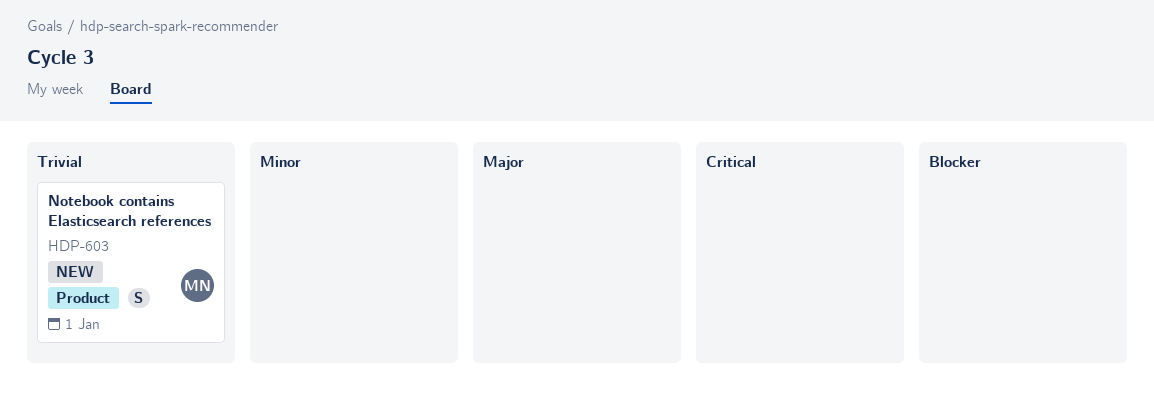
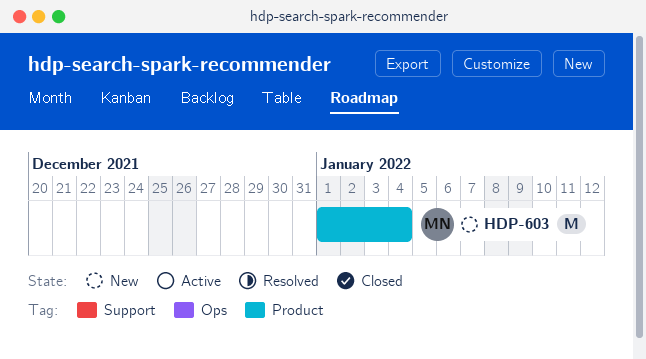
HDP-603, estimate: S -> M
HDP-603, due: Jan 1 -> Jan 4

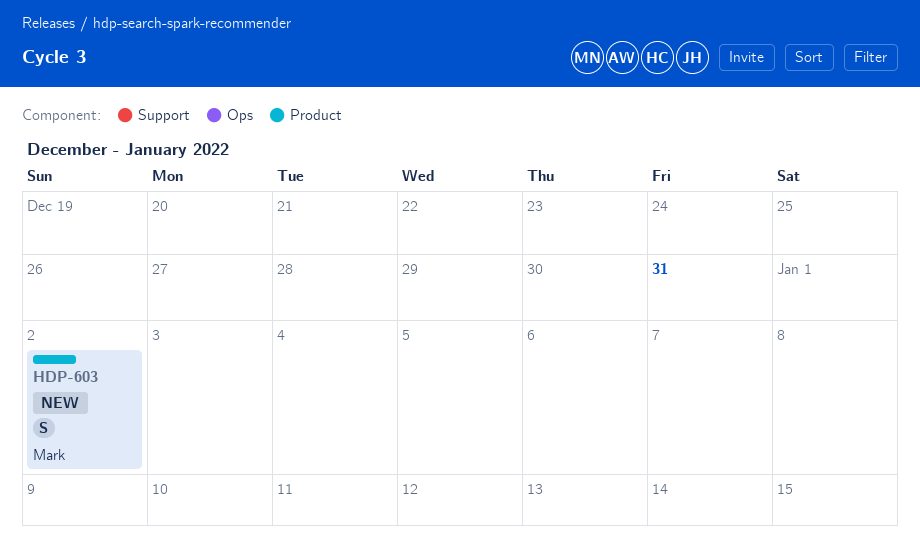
HDP-603, estimate: M -> S
HDP-603, due: Jan 4 -> Jan 2

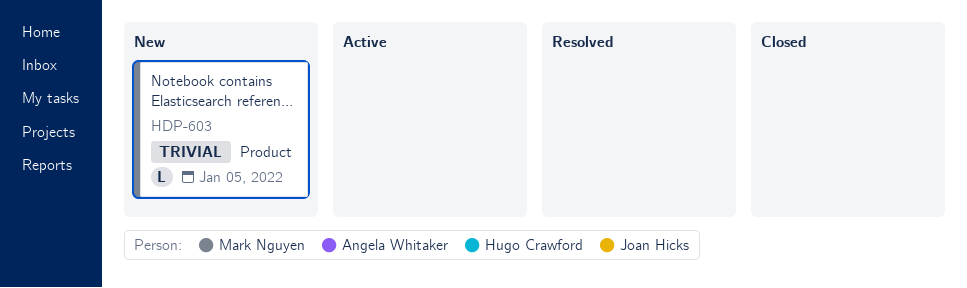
HDP-603, estimate: S -> L
HDP-603, due: Jan 2 -> Jan 5

